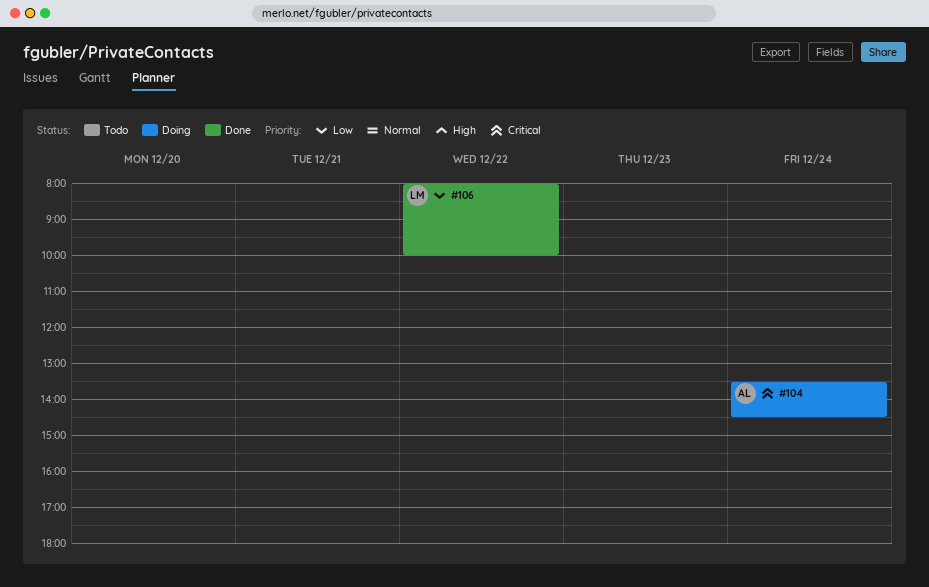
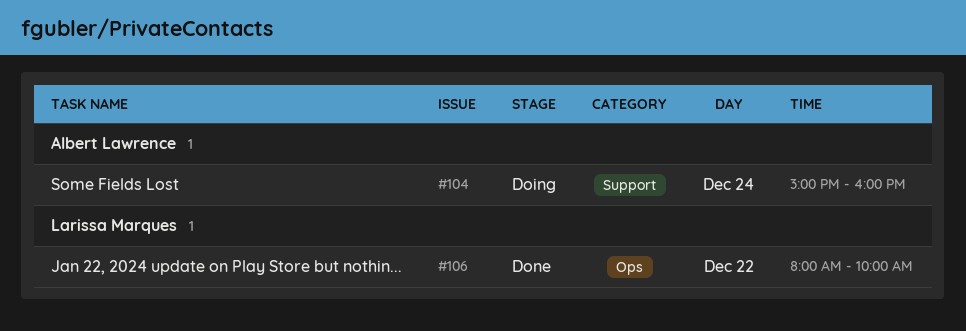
#104, begins: 13:30 -> 15:00
#104, ends: 14:30 -> 16:00

